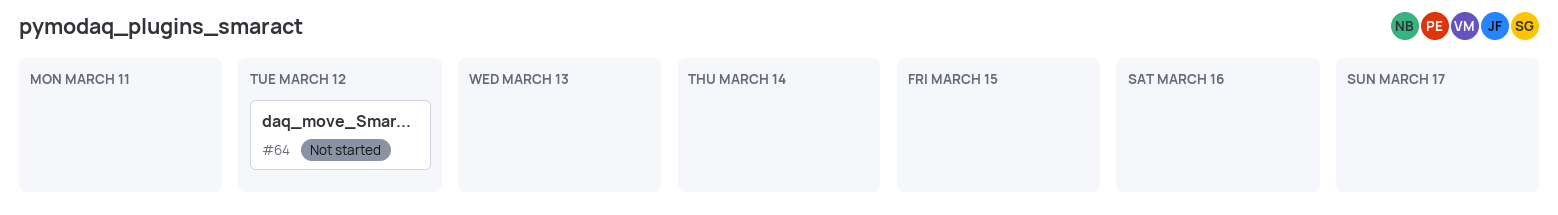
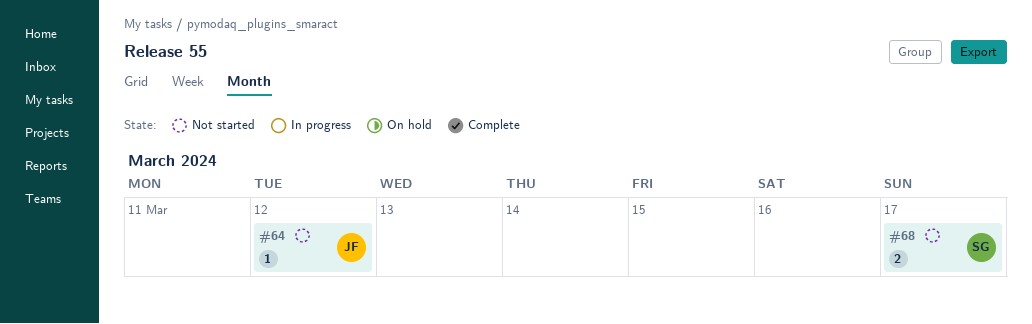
#68: none -> present

